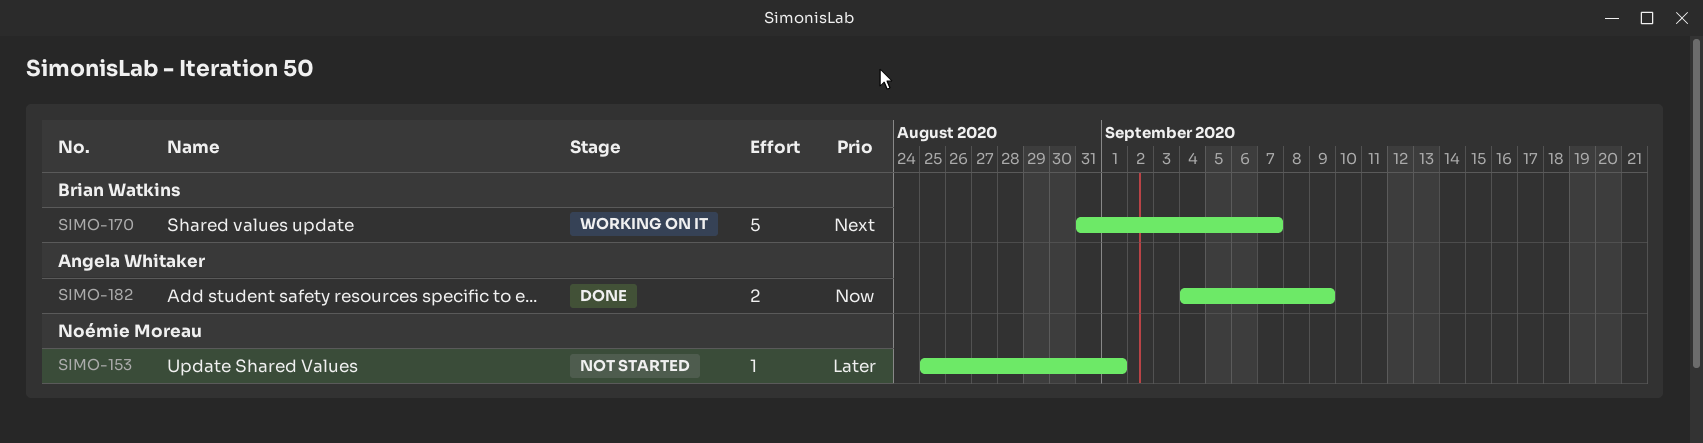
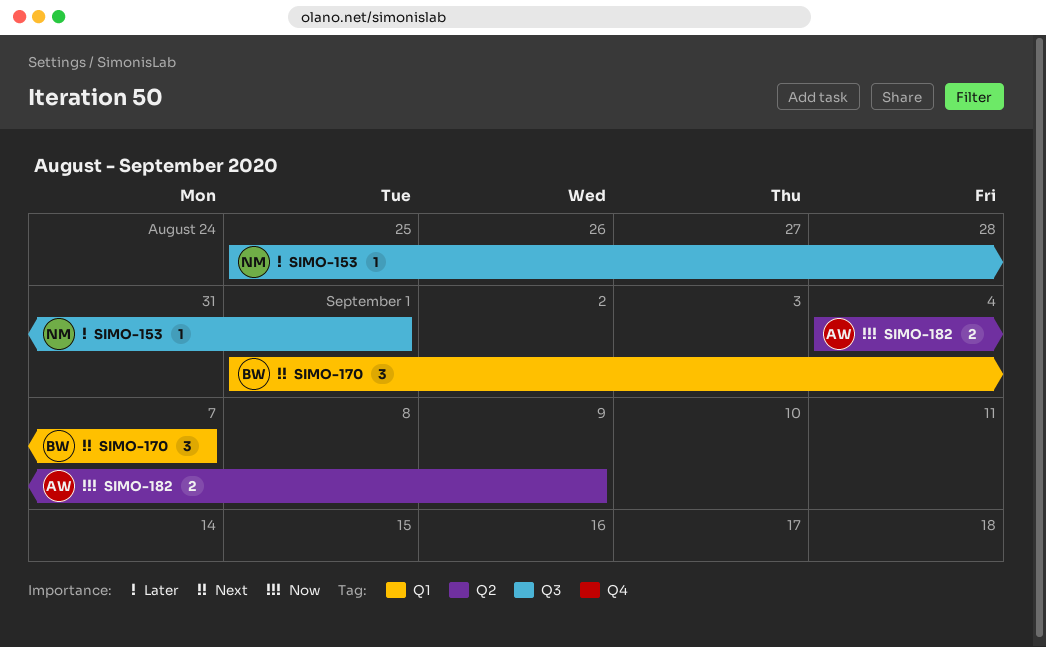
SIMO-170, estimate: 5 -> 3
SIMO-170, start: Aug 31 -> Sep 1

